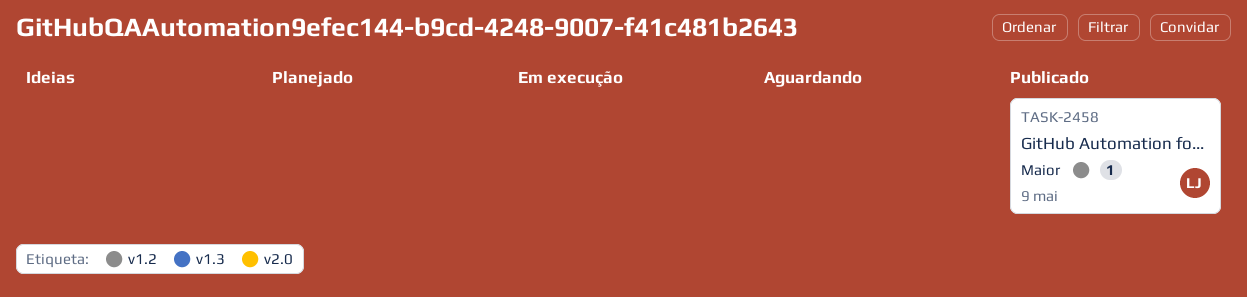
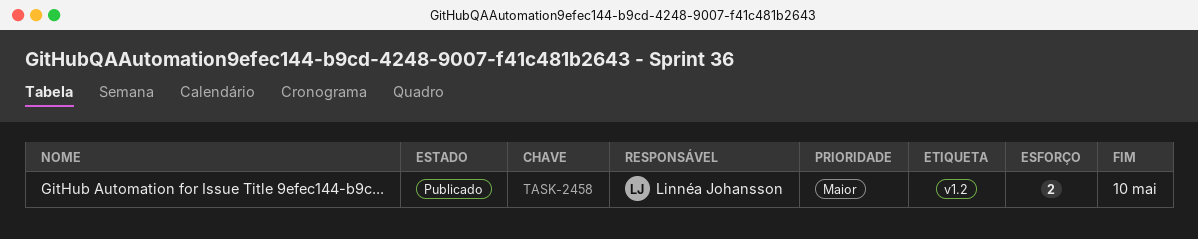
TASK-2458, estimate: 1 -> 2
TASK-2458, due: May 9 -> May 10

